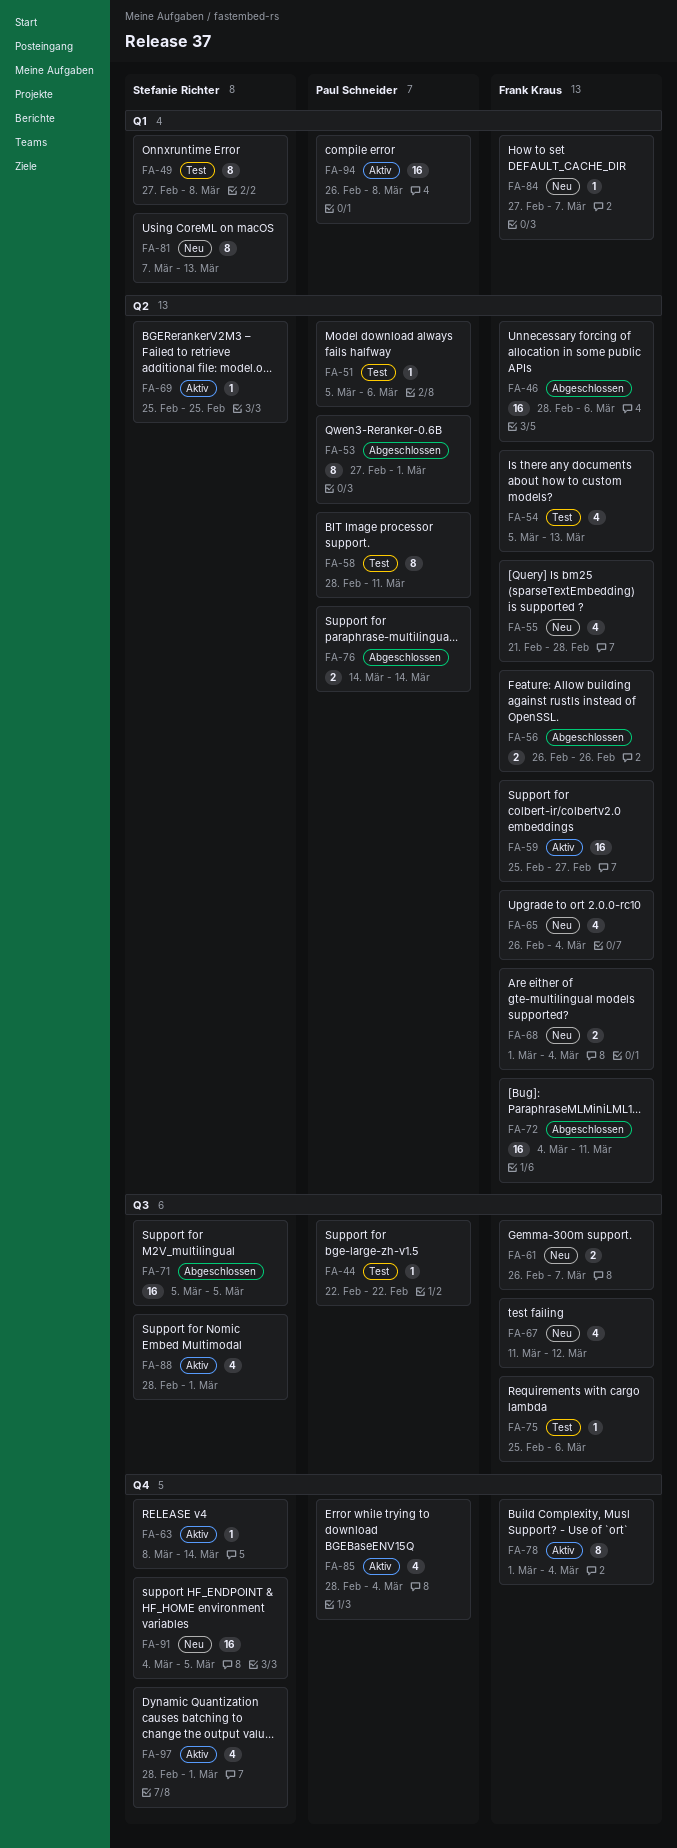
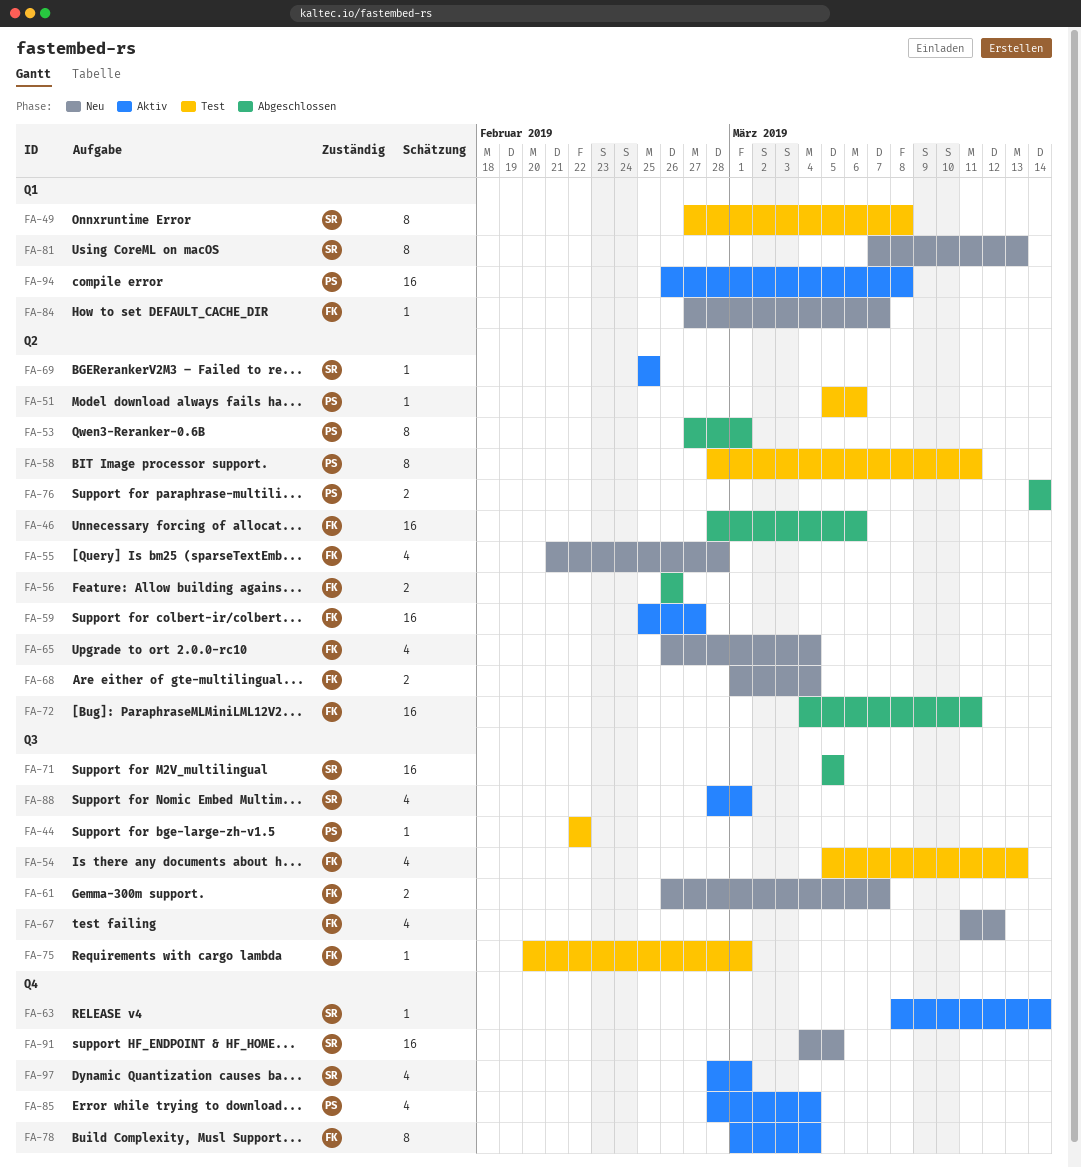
FA-54, label: Q2 -> Q3
FA-75, start: Feb 25 -> Feb 20
FA-75, due: Mar 6 -> Mar 1

